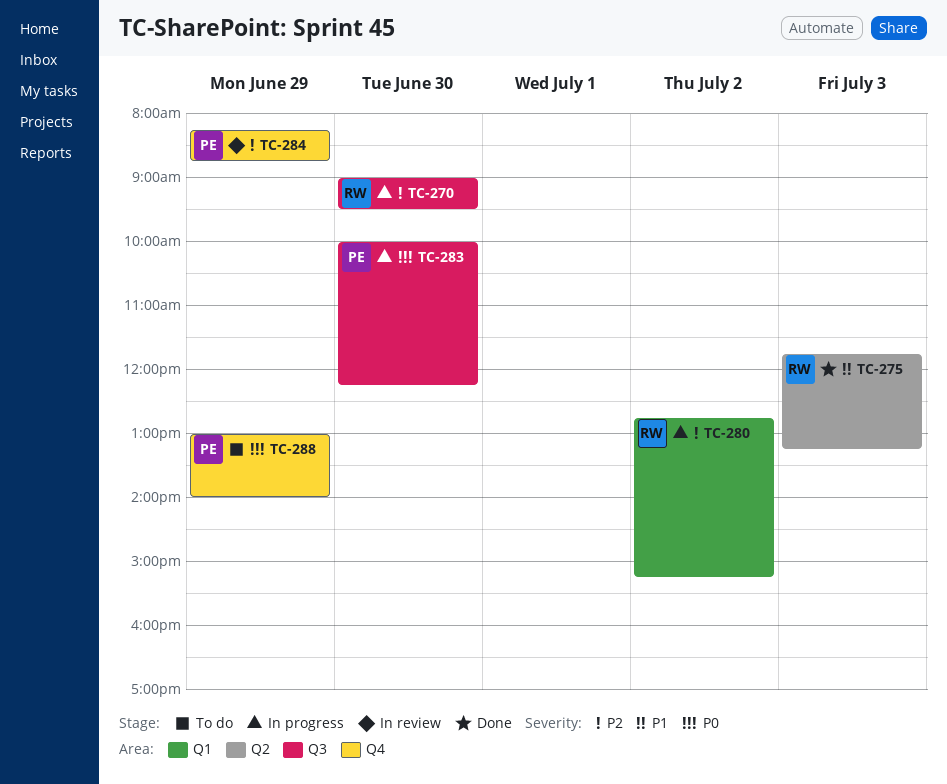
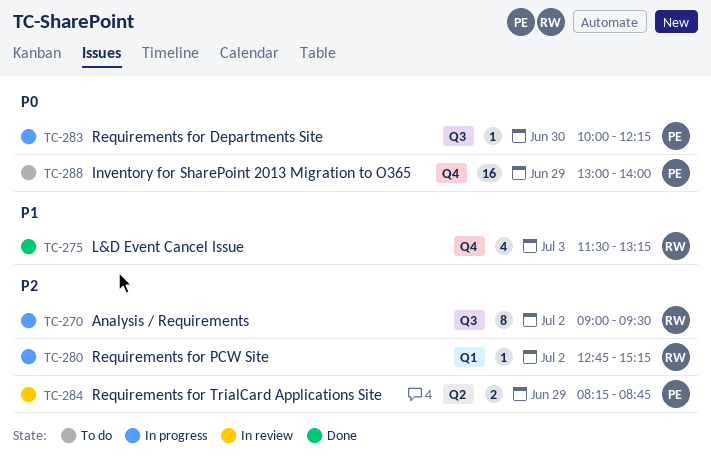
TC-270, day: Jun 30 -> Jul 2
TC-275, label: Q2 -> Q4
TC-275, begins: 11:45 -> 11:30
TC-284, label: Q4 -> Q2

